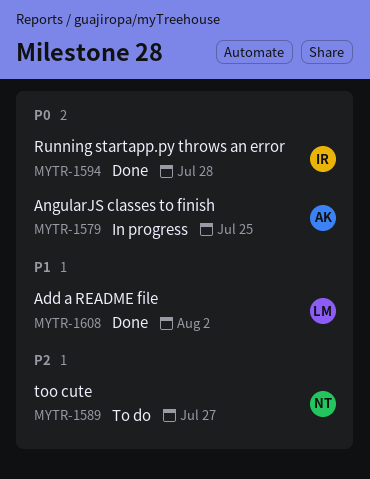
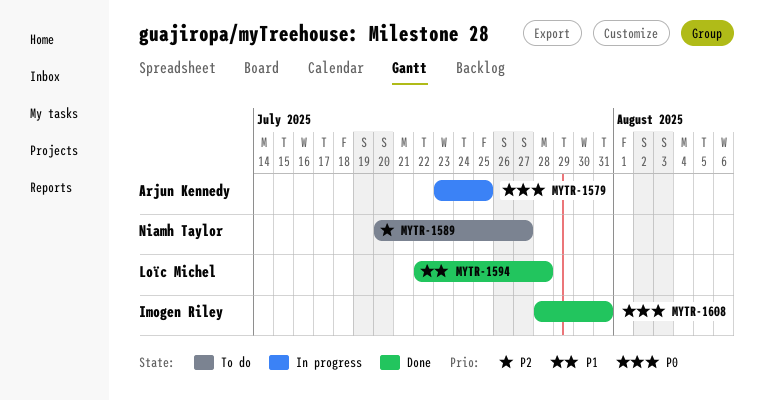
MYTR-1594, owner: Imogen Riley -> Loïc Michel
MYTR-1594, priority: P0 -> P1
MYTR-1608, owner: Loïc Michel -> Imogen Riley
MYTR-1608, priority: P1 -> P0
MYTR-1608, due: Aug 2 -> Jul 31

